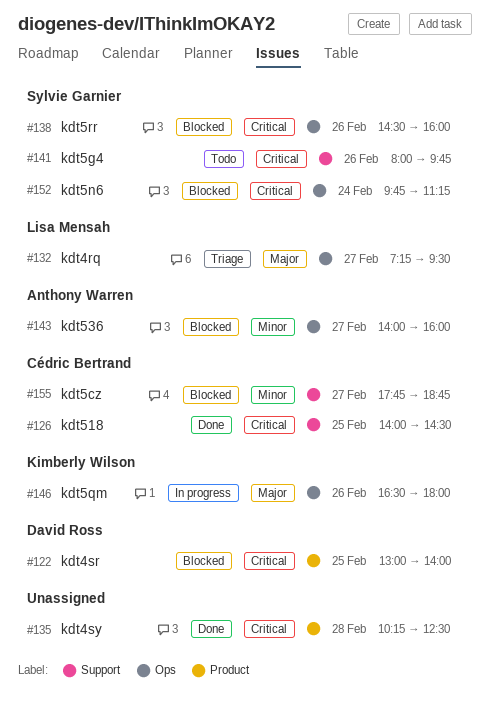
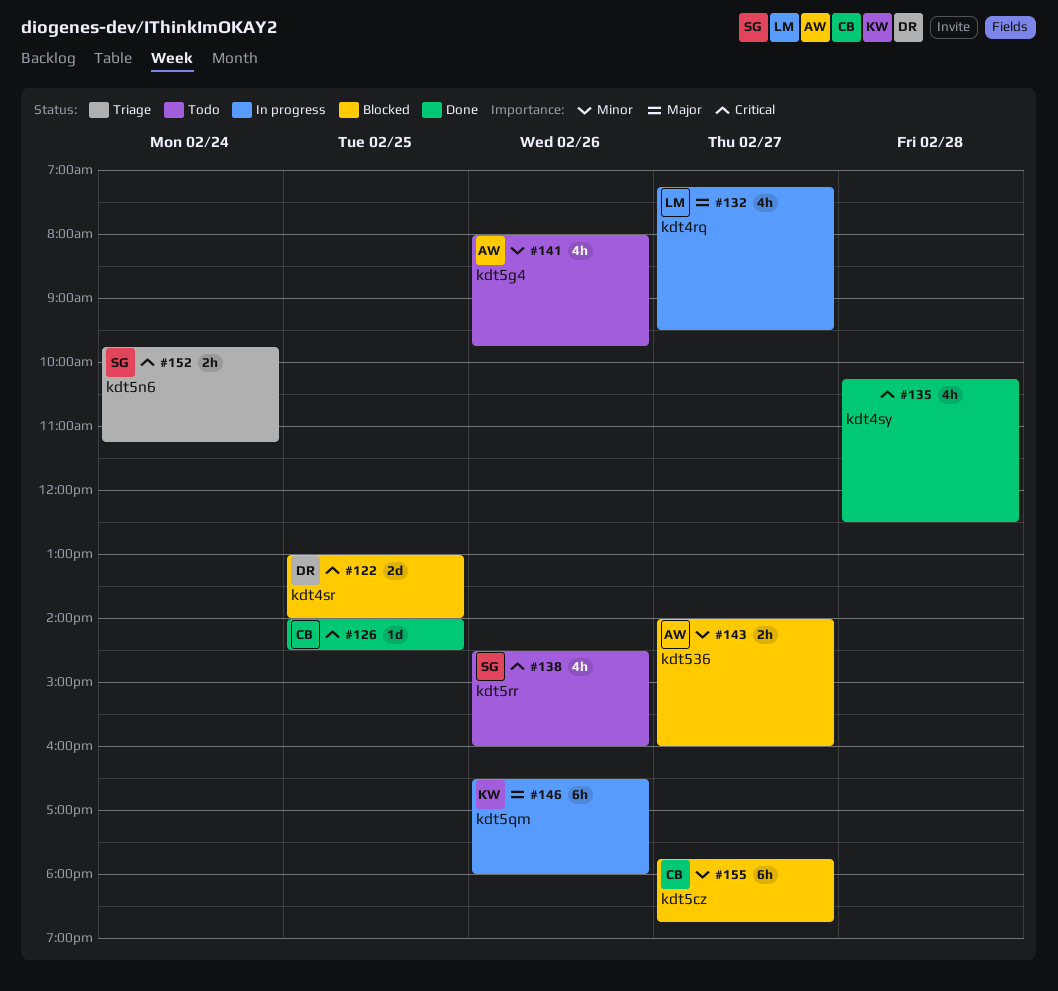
#132, status: Triage -> In progress
#138, status: Blocked -> Todo
#141, owner: Sylvie Garnier -> Anthony Warren
#141, priority: Critical -> Minor
#152, status: Blocked -> Triage

